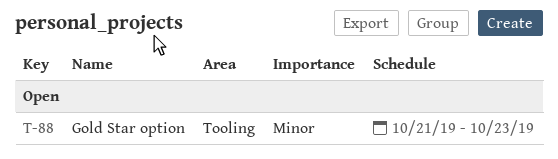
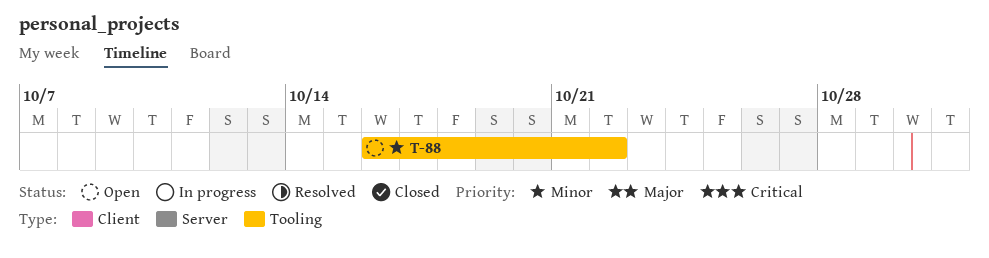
T-88, start: Oct 21 -> Oct 16
T-88, due: Oct 23 -> Oct 22

